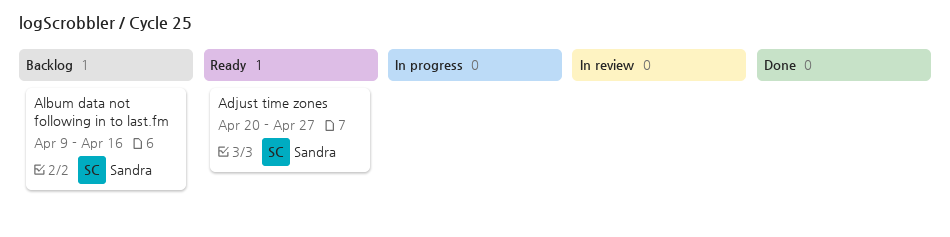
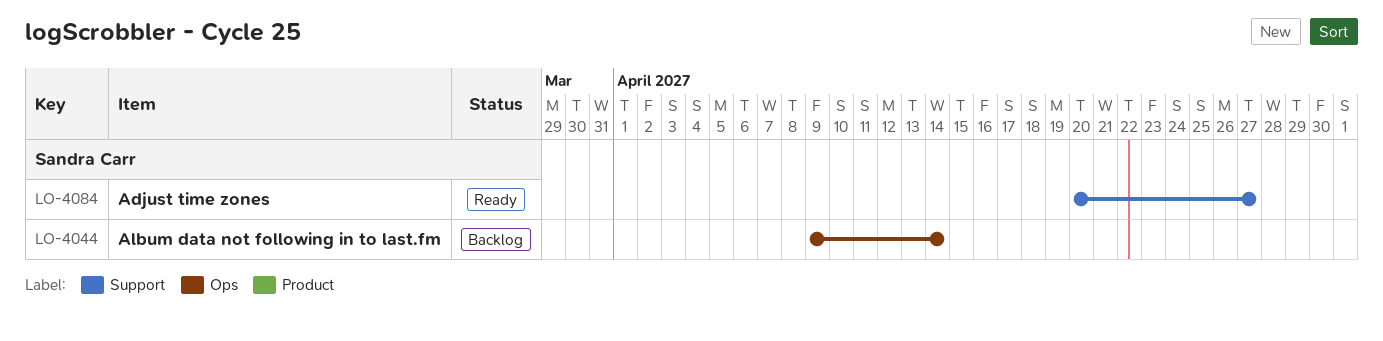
Album data not following in to last.fm, due: Apr 16 -> Apr 14

